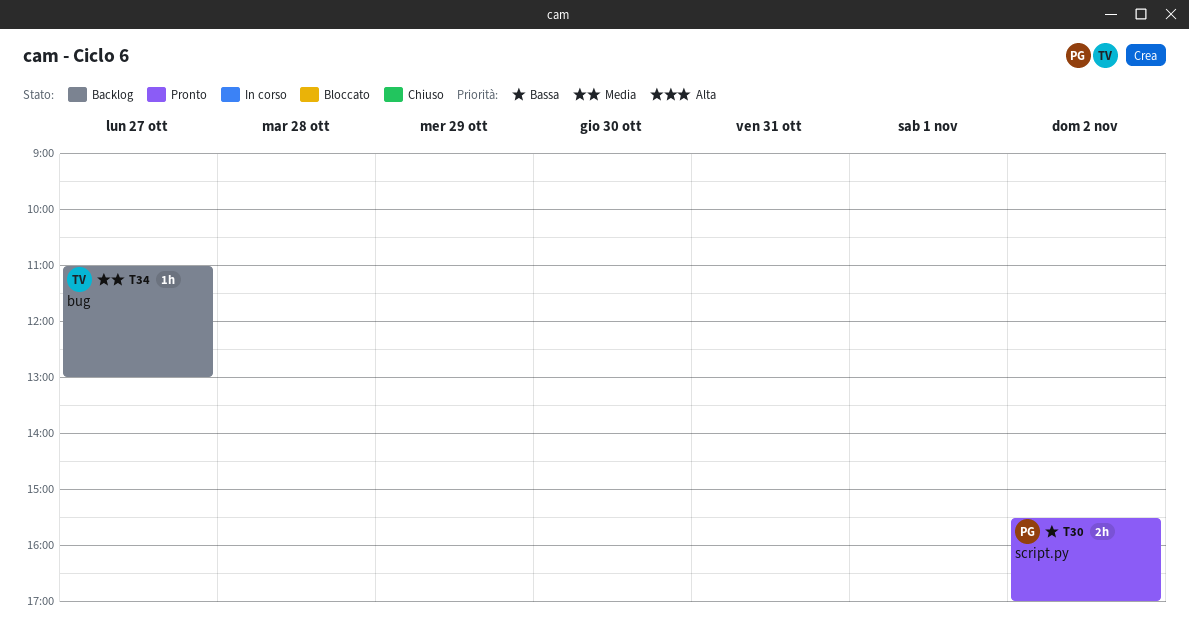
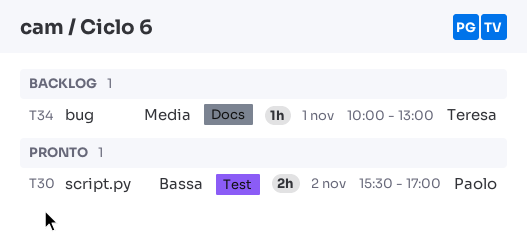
T34, day: Oct 27 -> Nov 1
T34, begins: 11:00 -> 10:00

